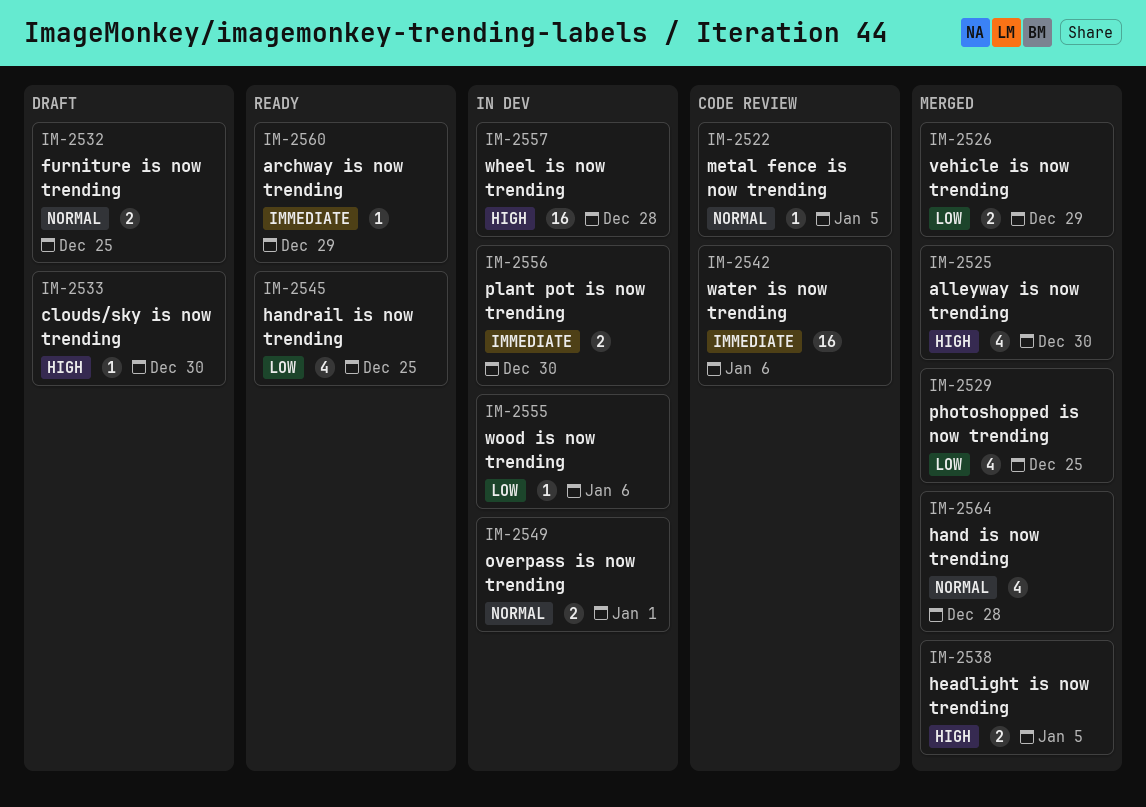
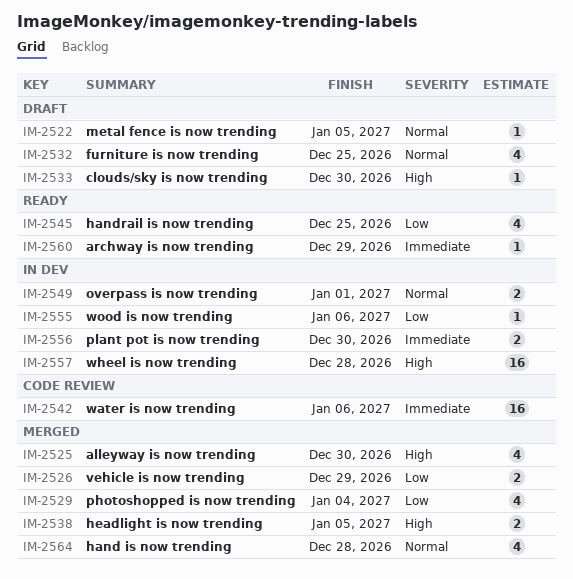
IM-2522, status: Code review -> Draft
IM-2529, due: Dec 25 -> Jan 4
IM-2532, estimate: 2 -> 4

